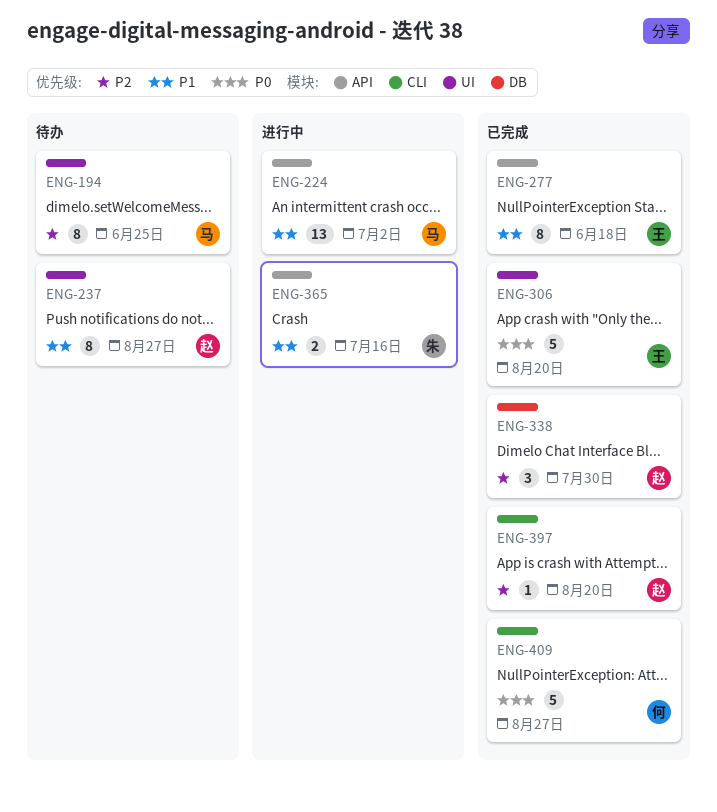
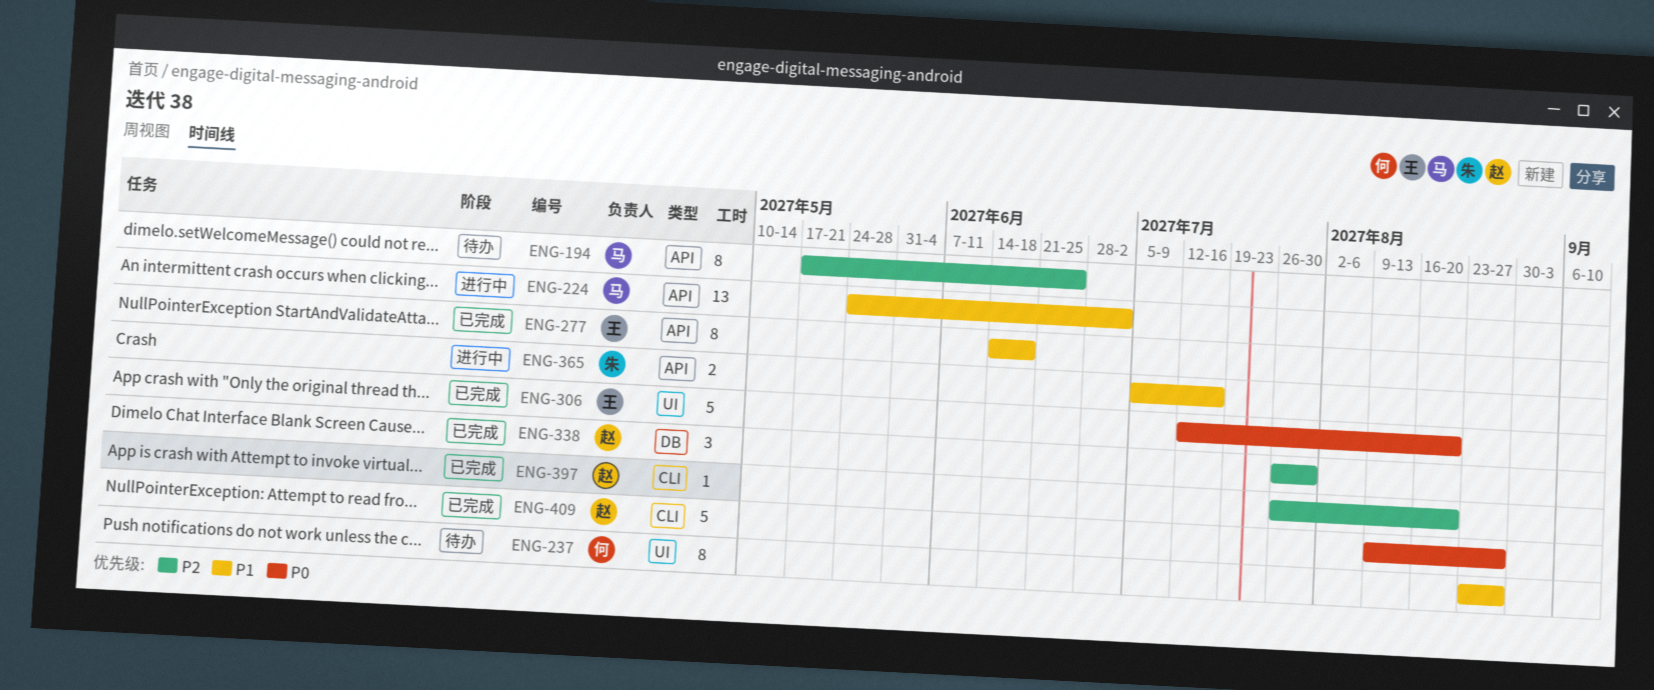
ENG-194, label: UI -> API
ENG-237, owner: 赵 -> 何
ENG-409, owner: 何 -> 赵

